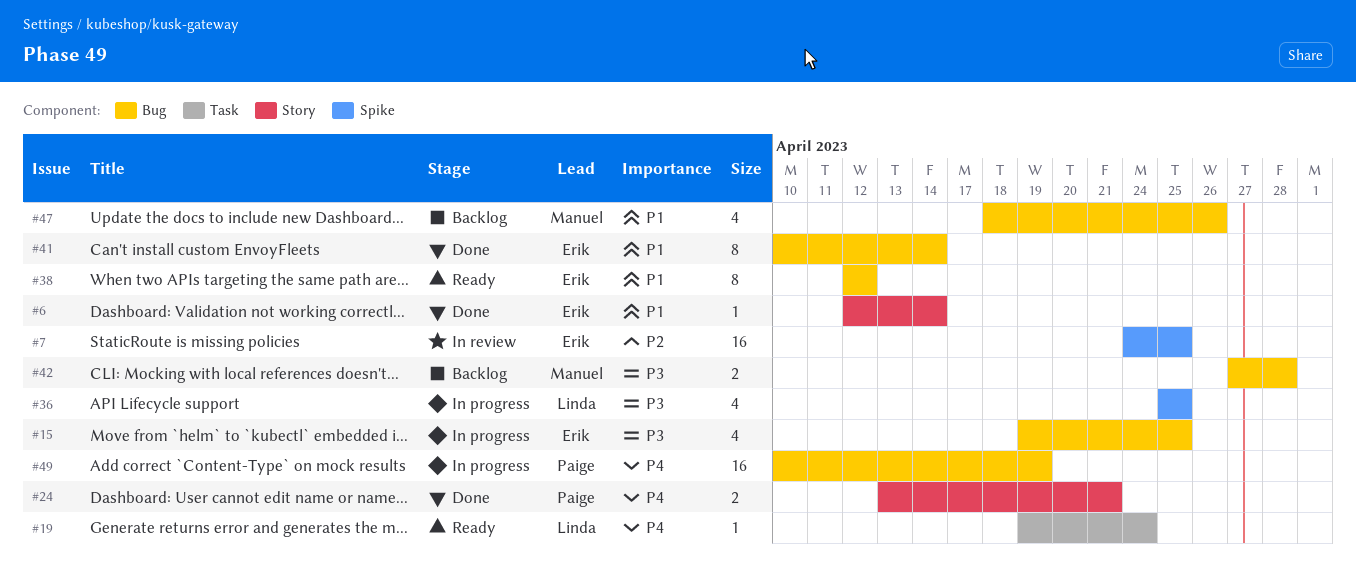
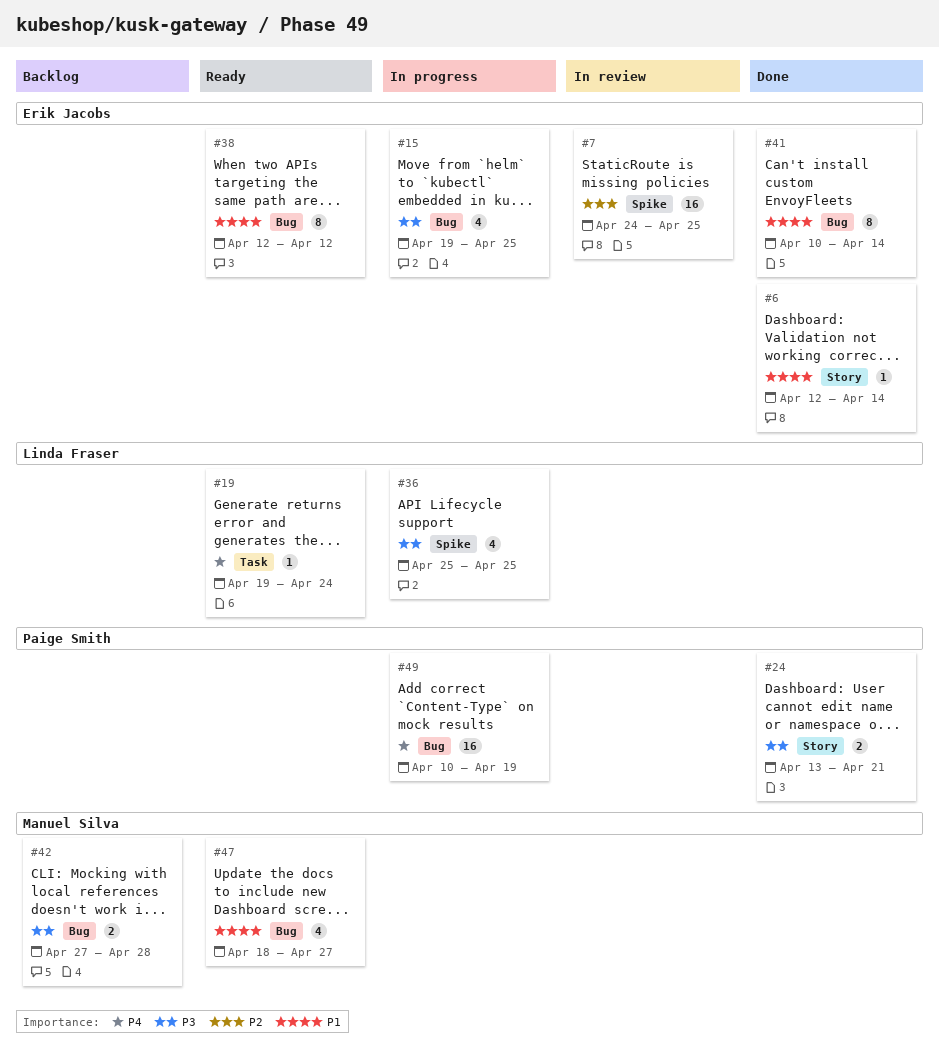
#24, priority: P4 -> P3
#47, status: Backlog -> Ready
#47, due: Apr 26 -> Apr 27

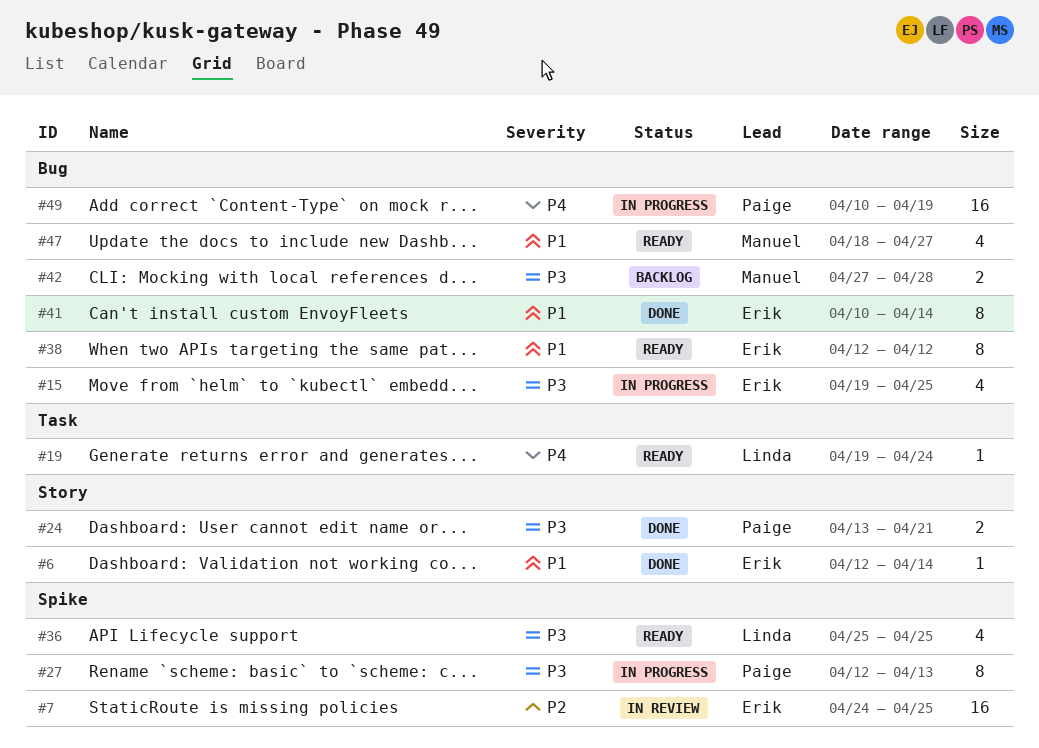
#27: none -> present
#36, status: In progress -> Ready

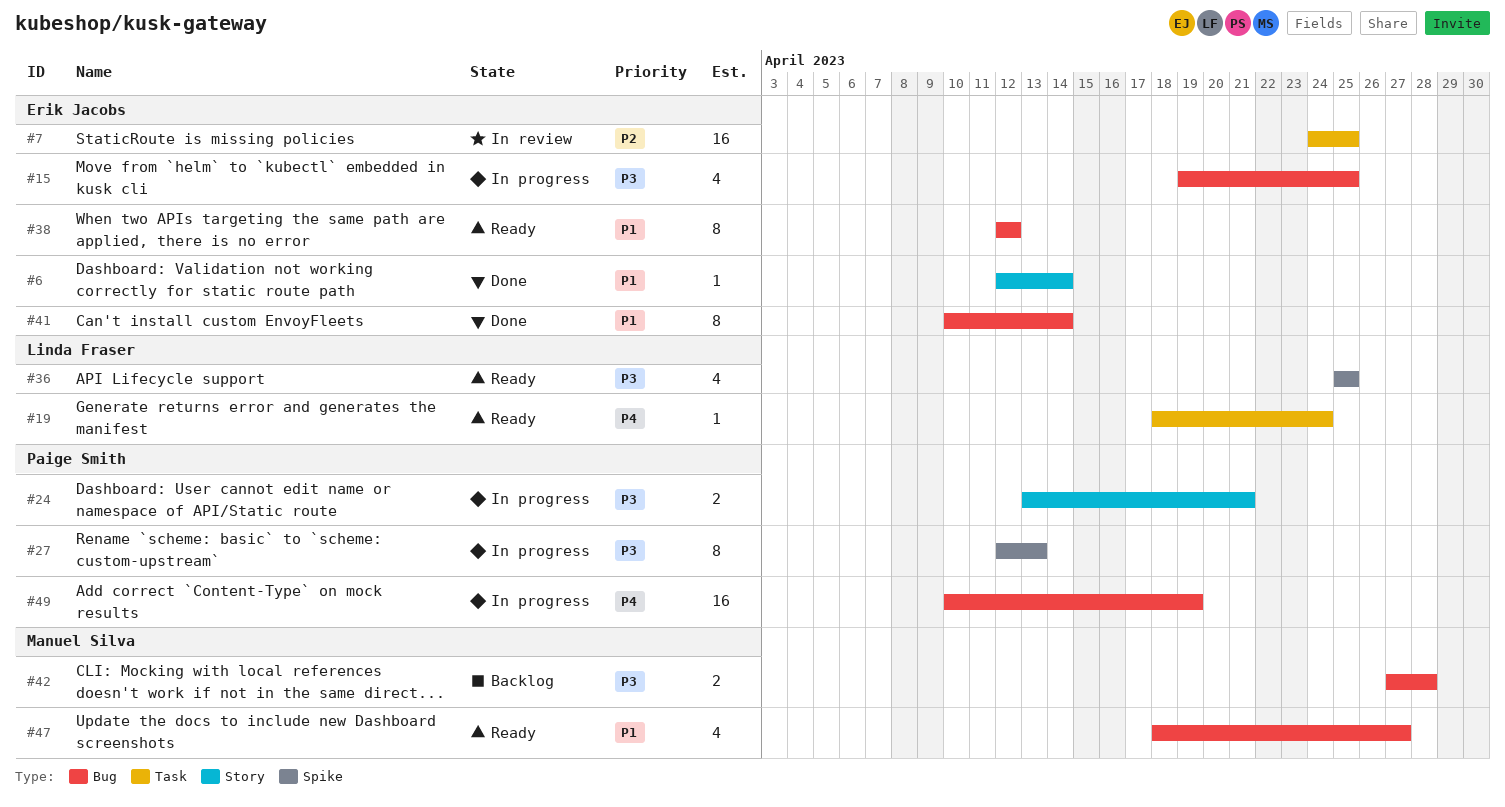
#7, label: Spike -> Task
#19, start: Apr 19 -> Apr 18
#24, status: Done -> In progress

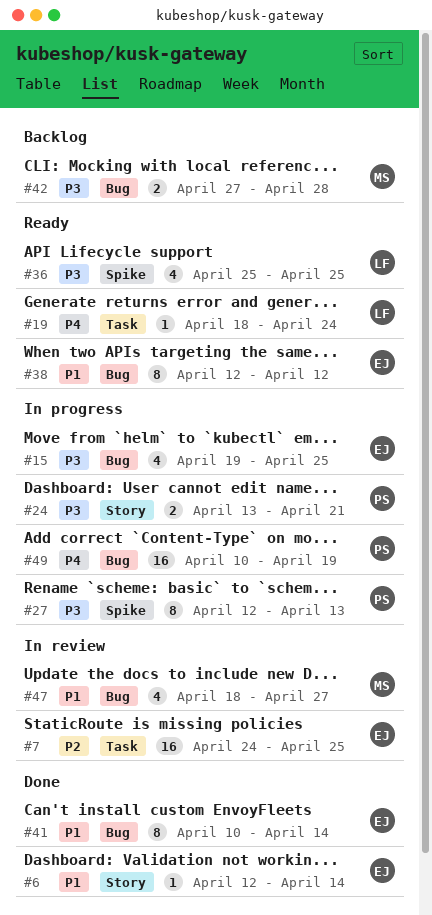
#47, status: Ready -> In review

